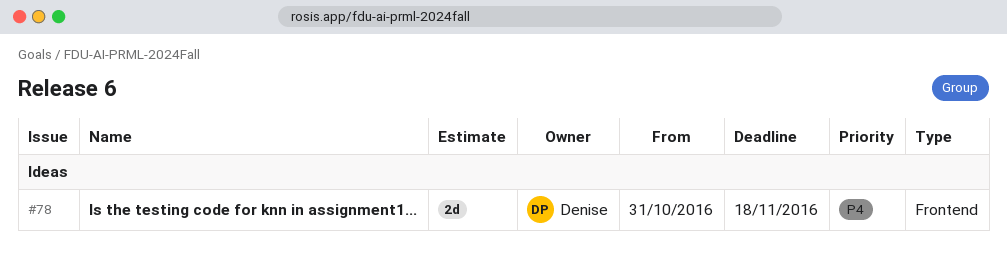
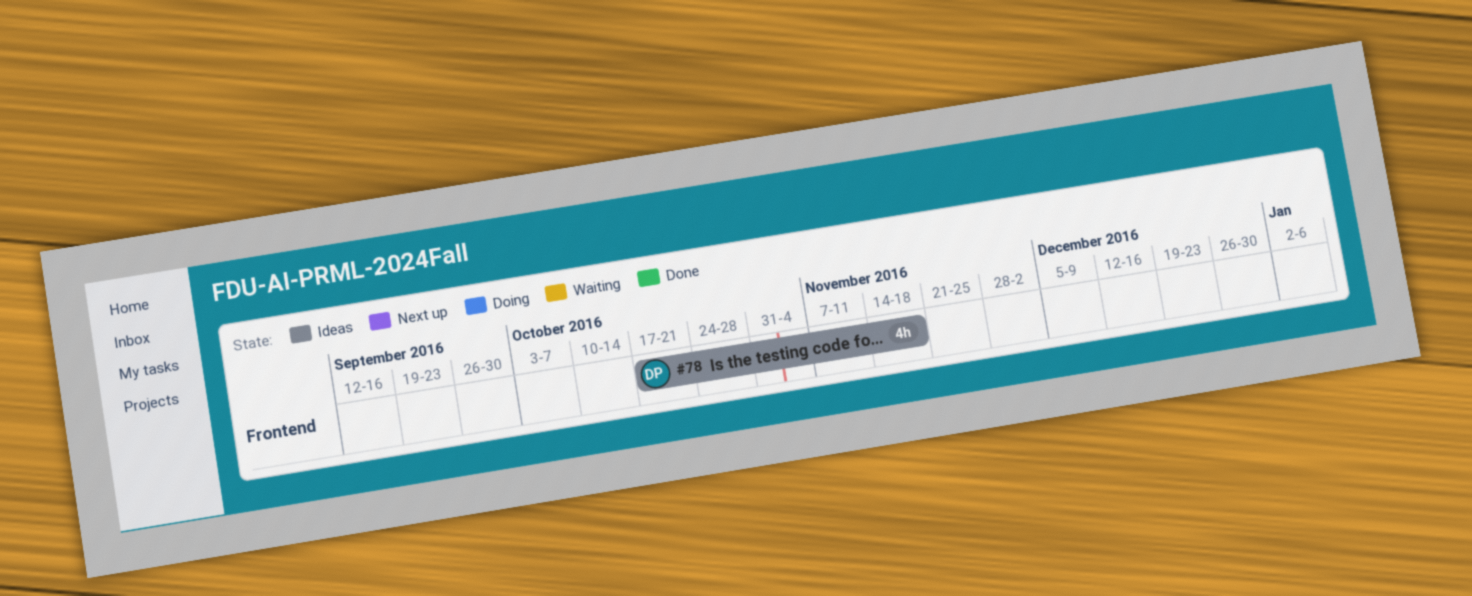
#78, estimate: 2d -> 4h
#78, start: Oct 31 -> Oct 17

